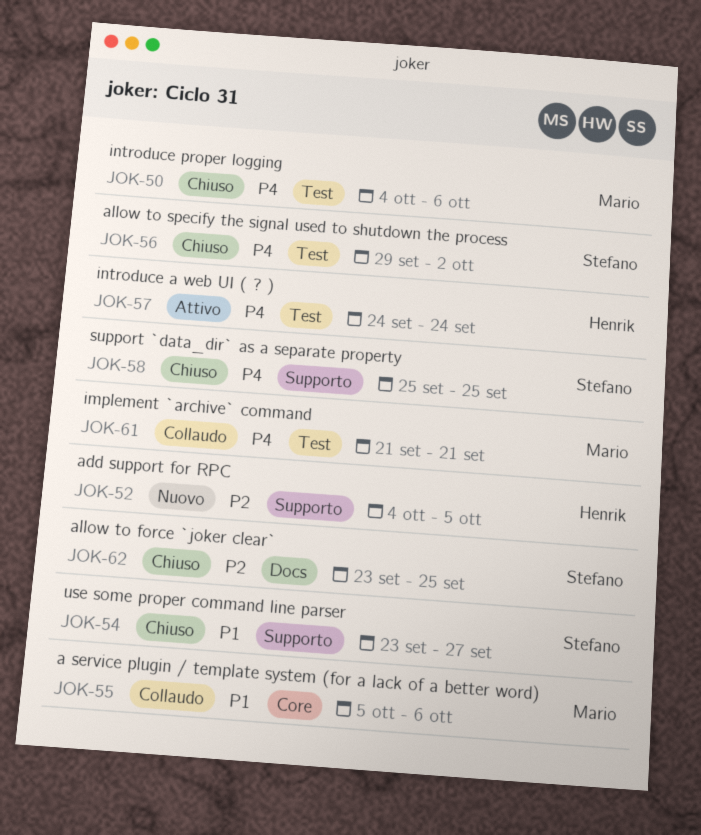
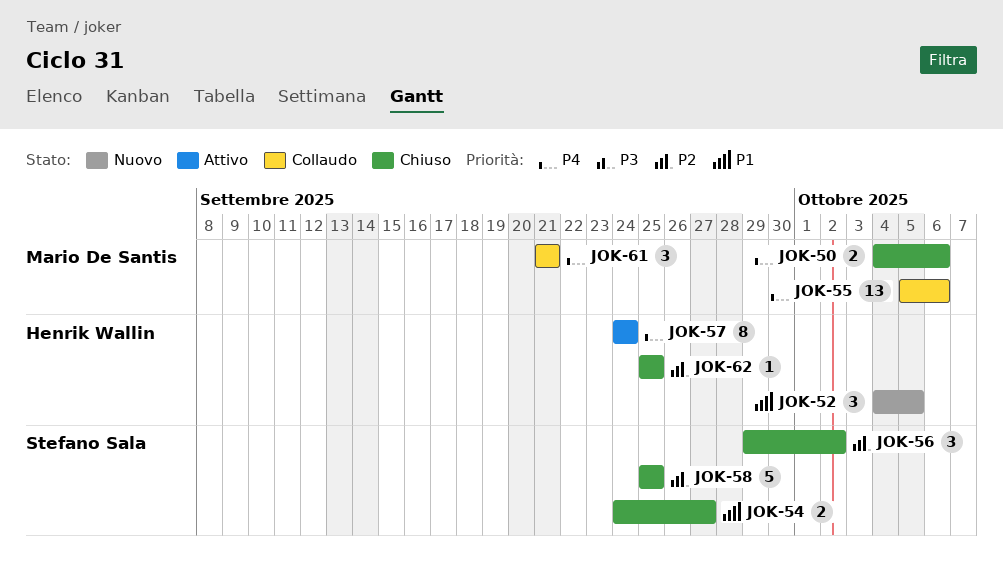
JOK-52, priority: P2 -> P1
JOK-54, start: Sep 23 -> Sep 24
JOK-55, priority: P1 -> P4
JOK-56, priority: P4 -> P2
JOK-58, priority: P4 -> P2
JOK-62, owner: Stefano Sala -> Henrik Wallin
JOK-62, start: Sep 23 -> Sep 25

